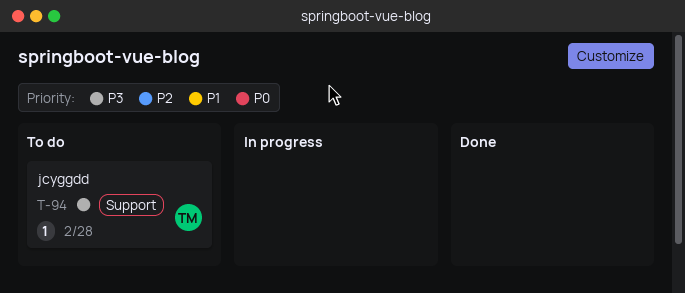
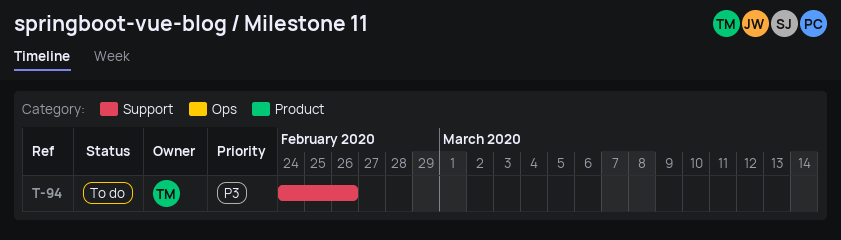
T-94, due: Feb 28 -> Feb 26

